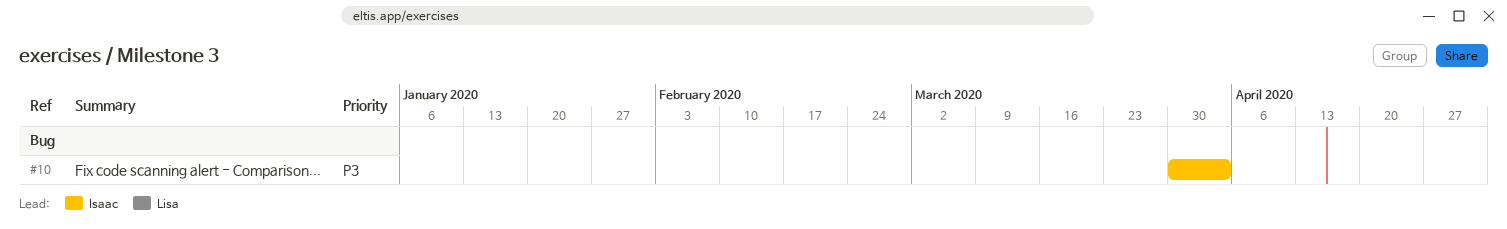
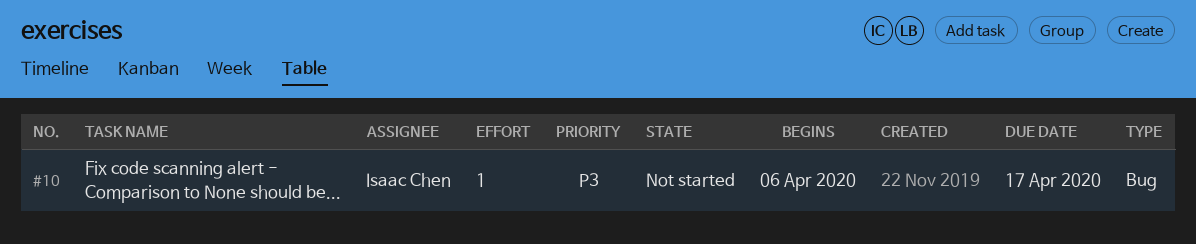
#10, start: Mar 30 -> Apr 6
#10, due: Apr 3 -> Apr 17

